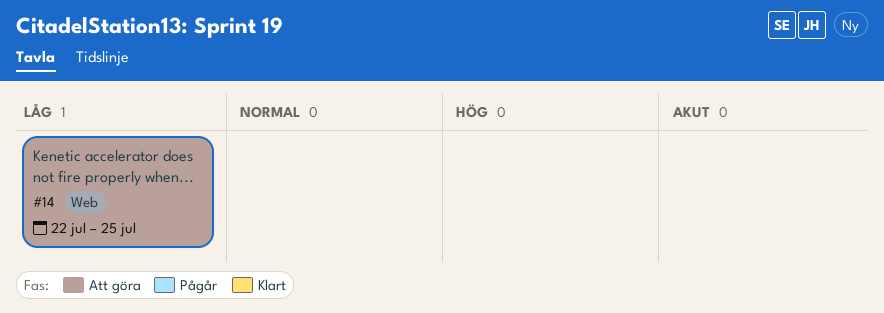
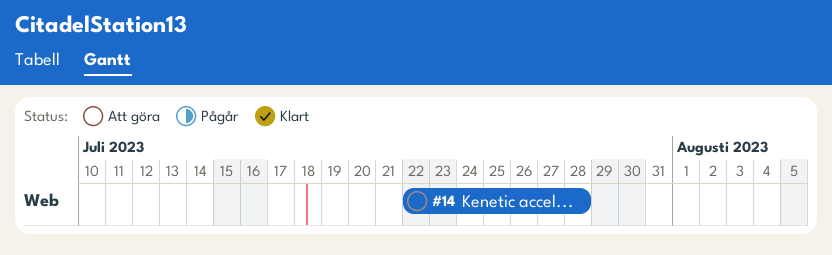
#14, due: Jul 25 -> Jul 28

